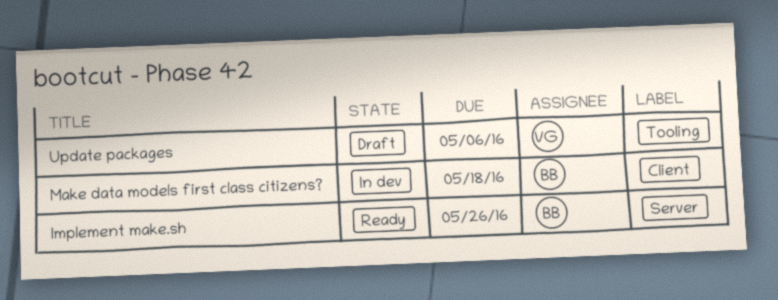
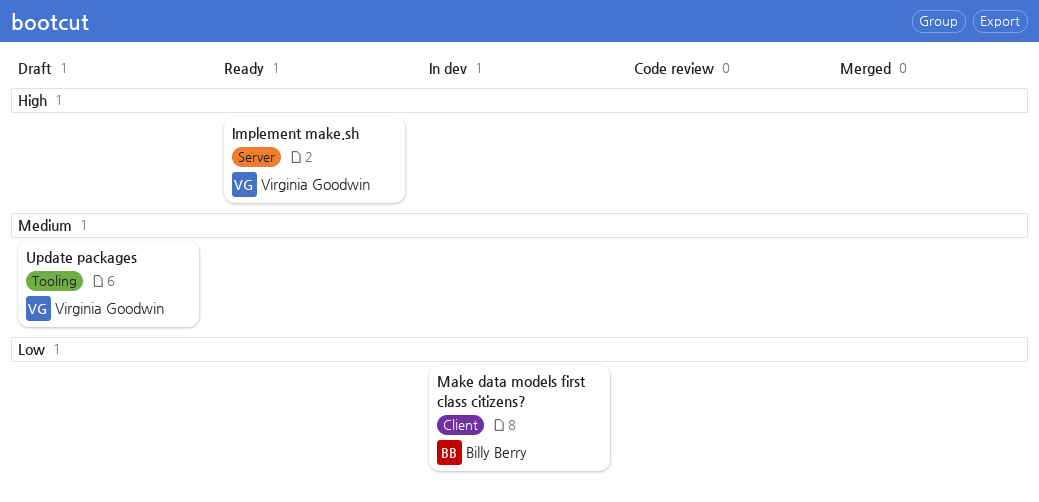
Implement make.sh, owner: Billy Berry -> Virginia Goodwin

